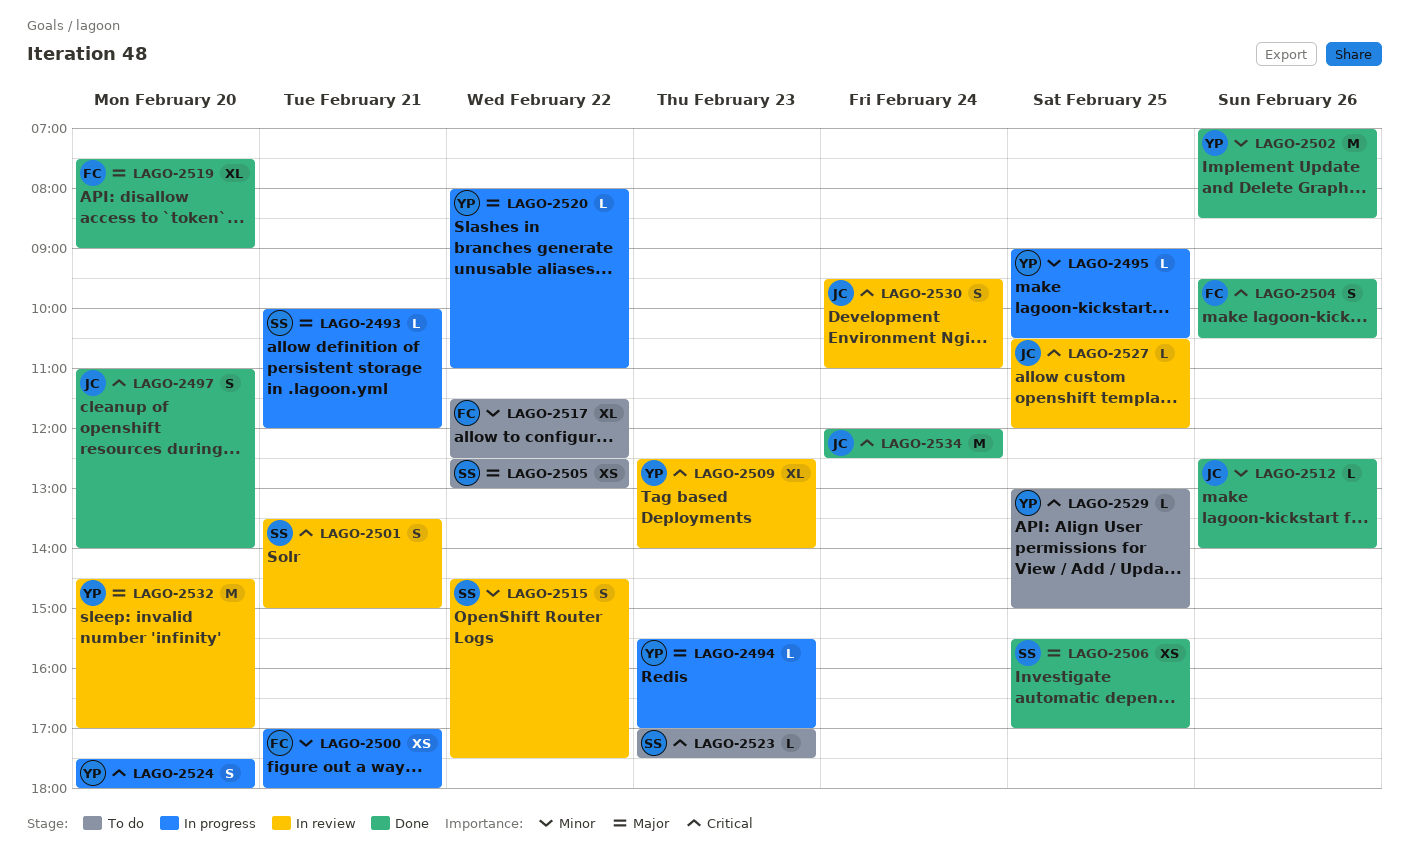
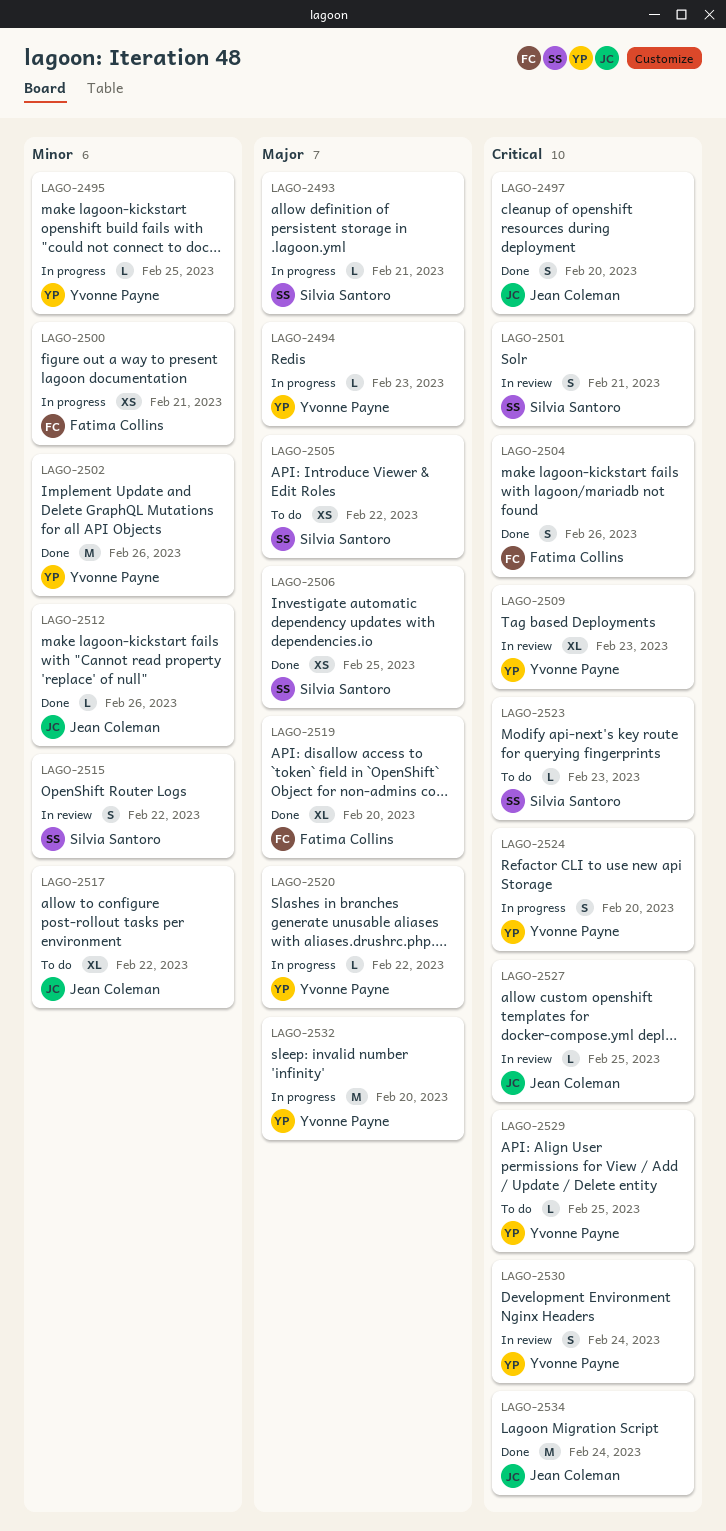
LAGO-2517, owner: Fatima Collins -> Jean Coleman
LAGO-2530, owner: Jean Coleman -> Yvonne Payne
LAGO-2532, status: In review -> In progress

